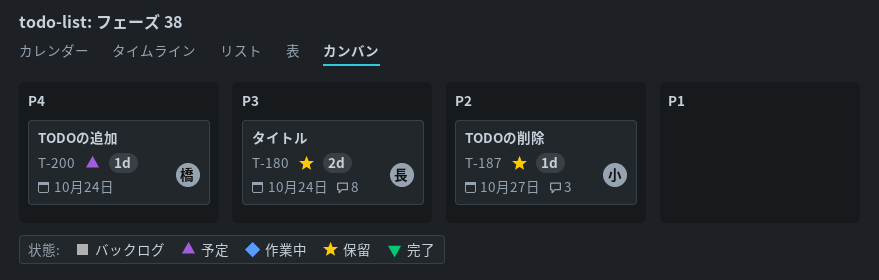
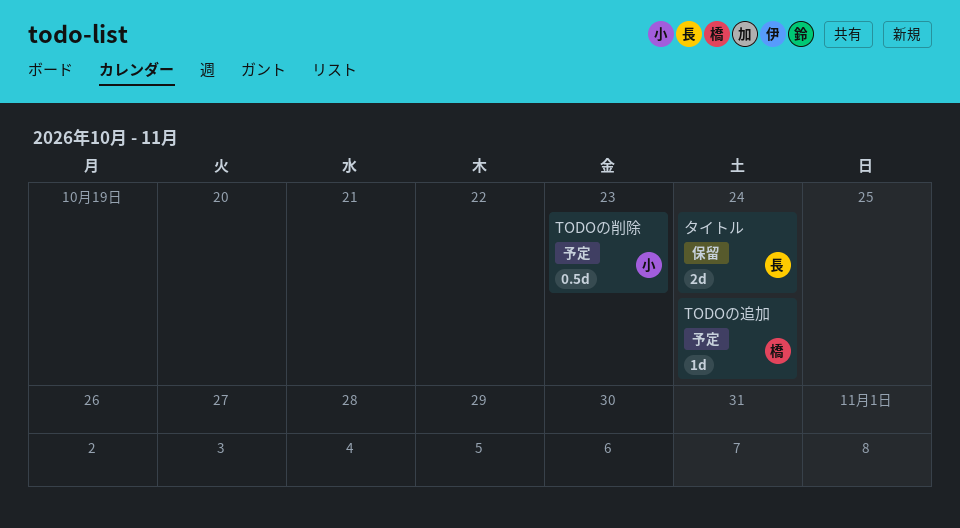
TODOの削除, status: 保留 -> 予定
TODOの削除, estimate: 1d -> 0.5d
TODOの削除, due: Oct 27 -> Oct 23

